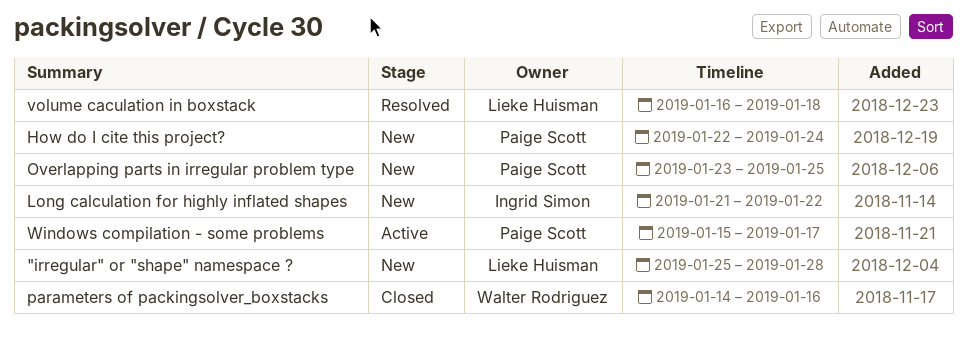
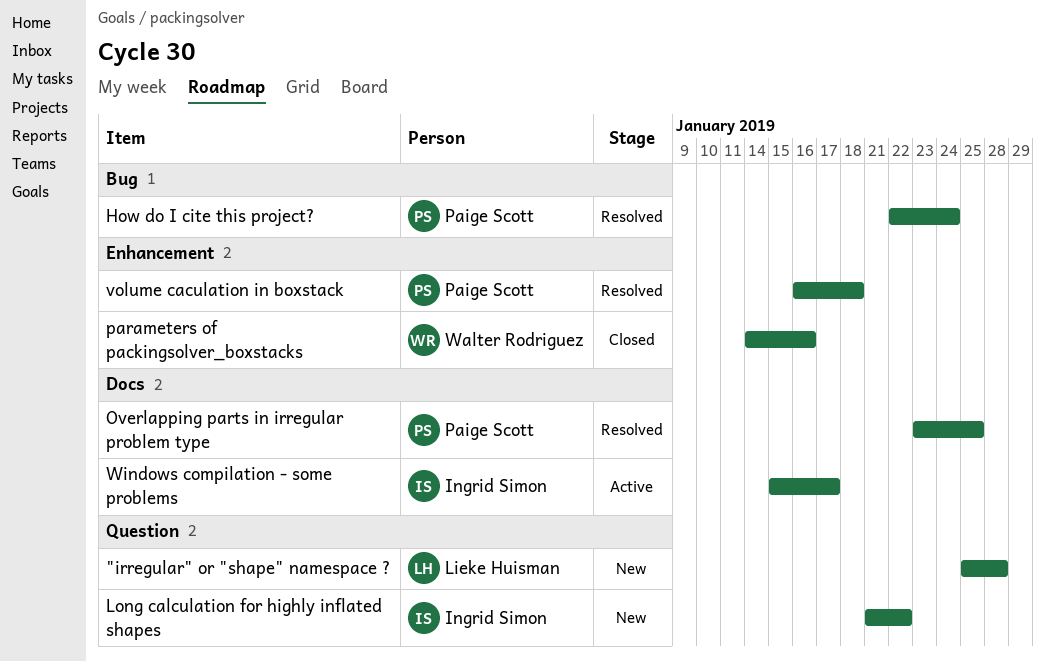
How do I cite this project?, status: New -> Resolved
Overlapping parts in irregular problem type, status: New -> Resolved
volume caculation in boxstack, owner: Lieke Huisman -> Paige Scott
Windows compilation - some problems, owner: Paige Scott -> Ingrid Simon

